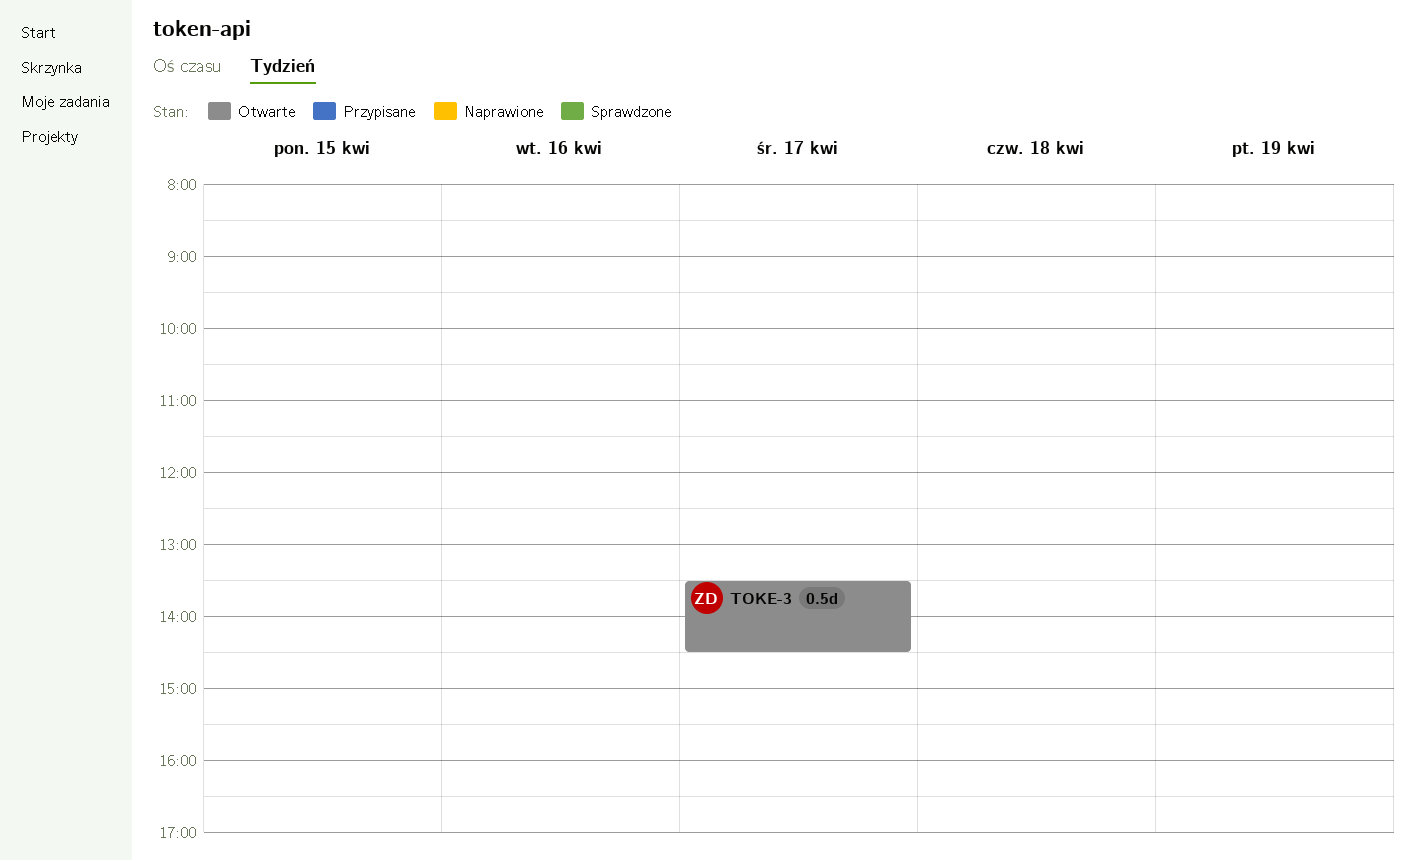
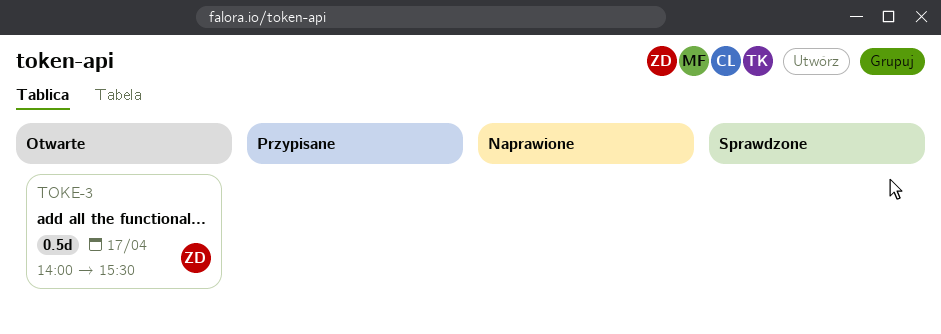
TOKE-3, begins: 13:30 -> 14:00
TOKE-3, ends: 14:30 -> 15:30

